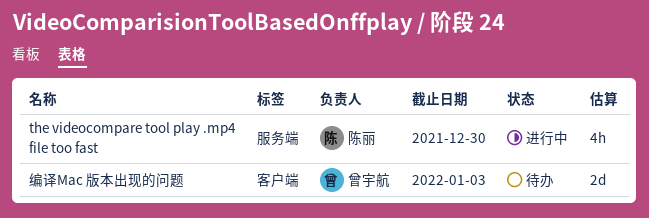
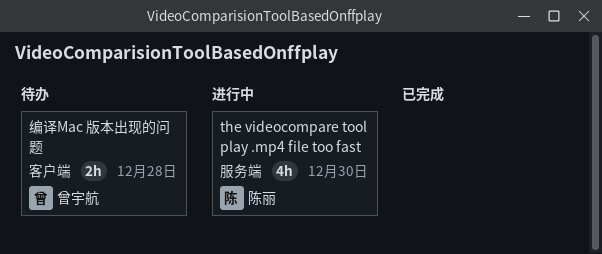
编译Mac 版本出现的问题, estimate: 2d -> 2h
编译Mac 版本出现的问题, due: Jan 3 -> Dec 28

